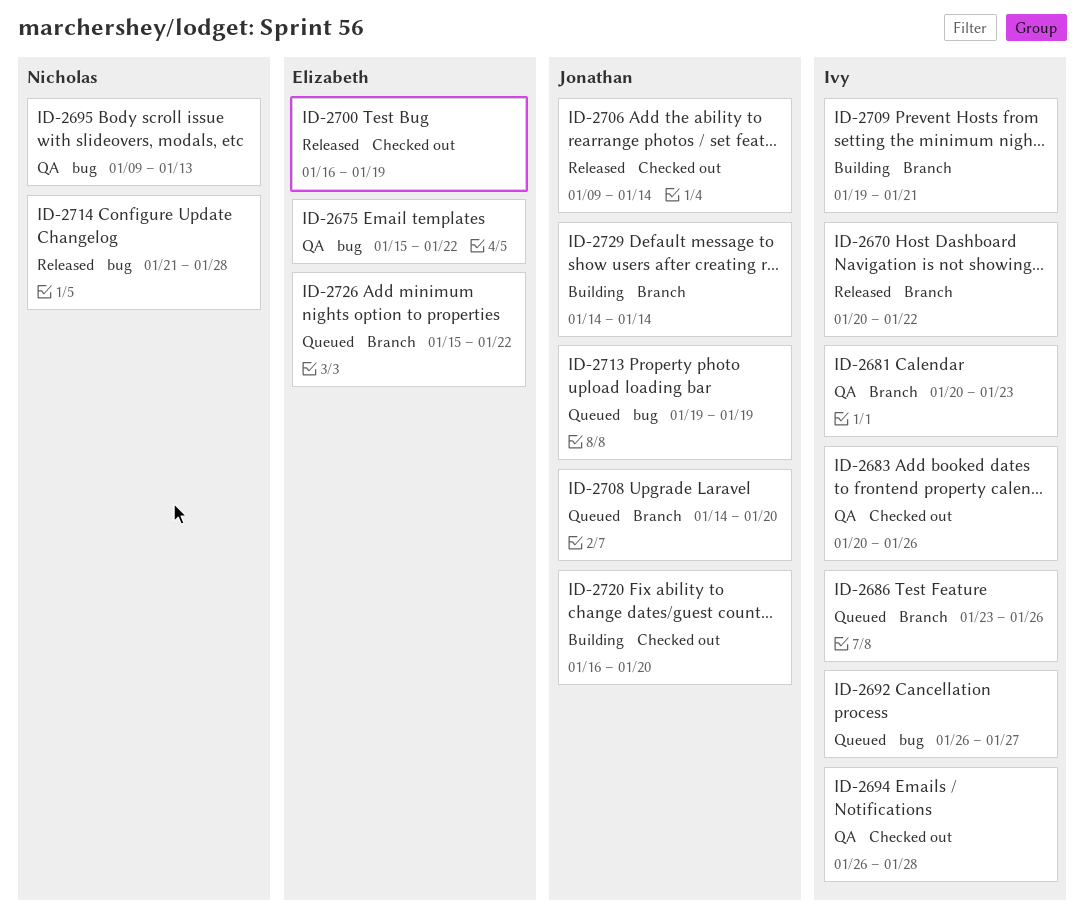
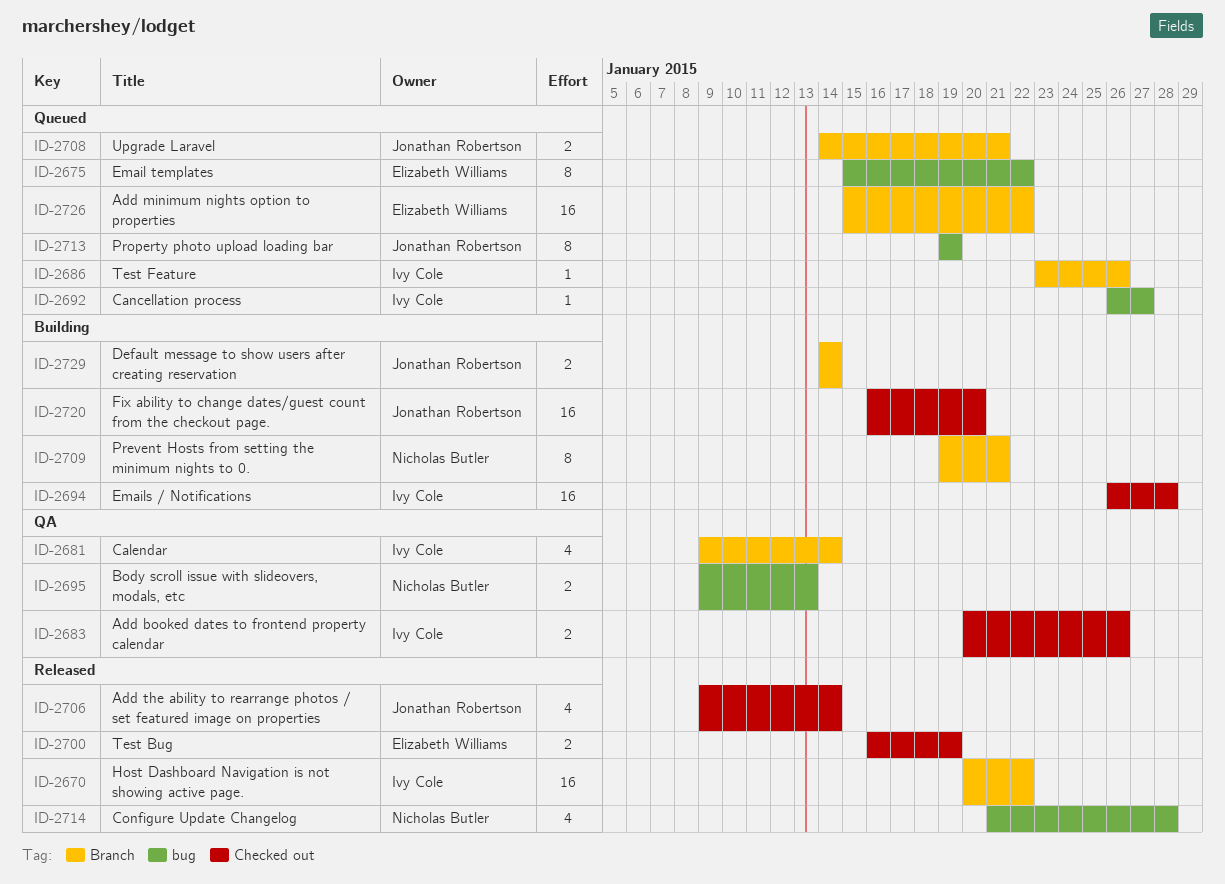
ID-2675, status: QA -> Queued
ID-2681, start: Jan 20 -> Jan 9
ID-2681, due: Jan 23 -> Jan 14
ID-2694, status: QA -> Building
ID-2708, due: Jan 20 -> Jan 21
ID-2709, owner: Ivy Cole -> Nicholas Butler

